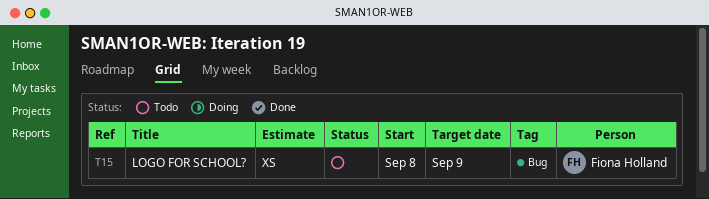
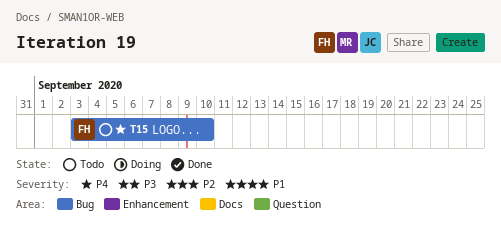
T15, start: Sep 8 -> Sep 3
T15, due: Sep 9 -> Sep 10

